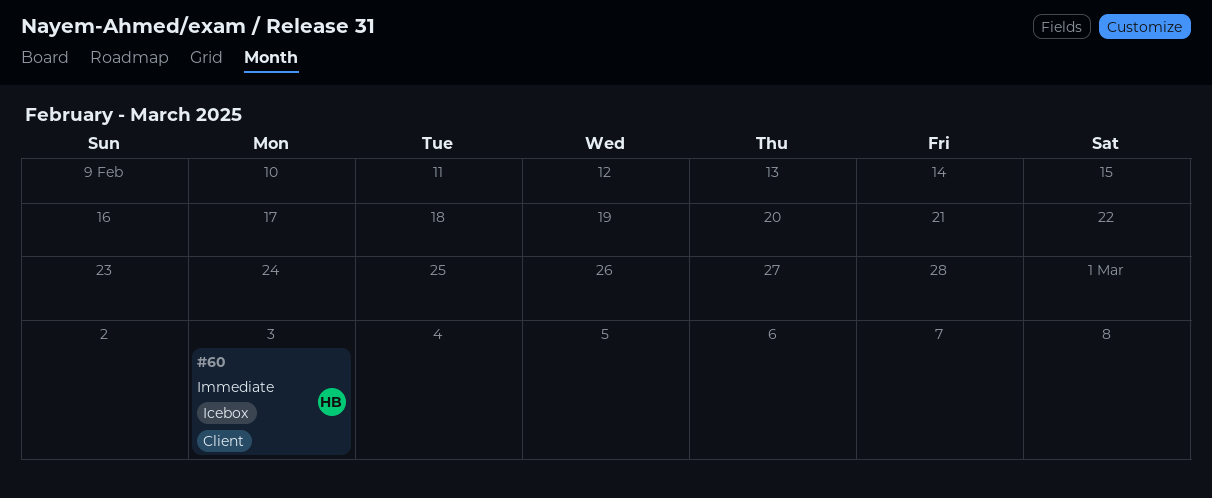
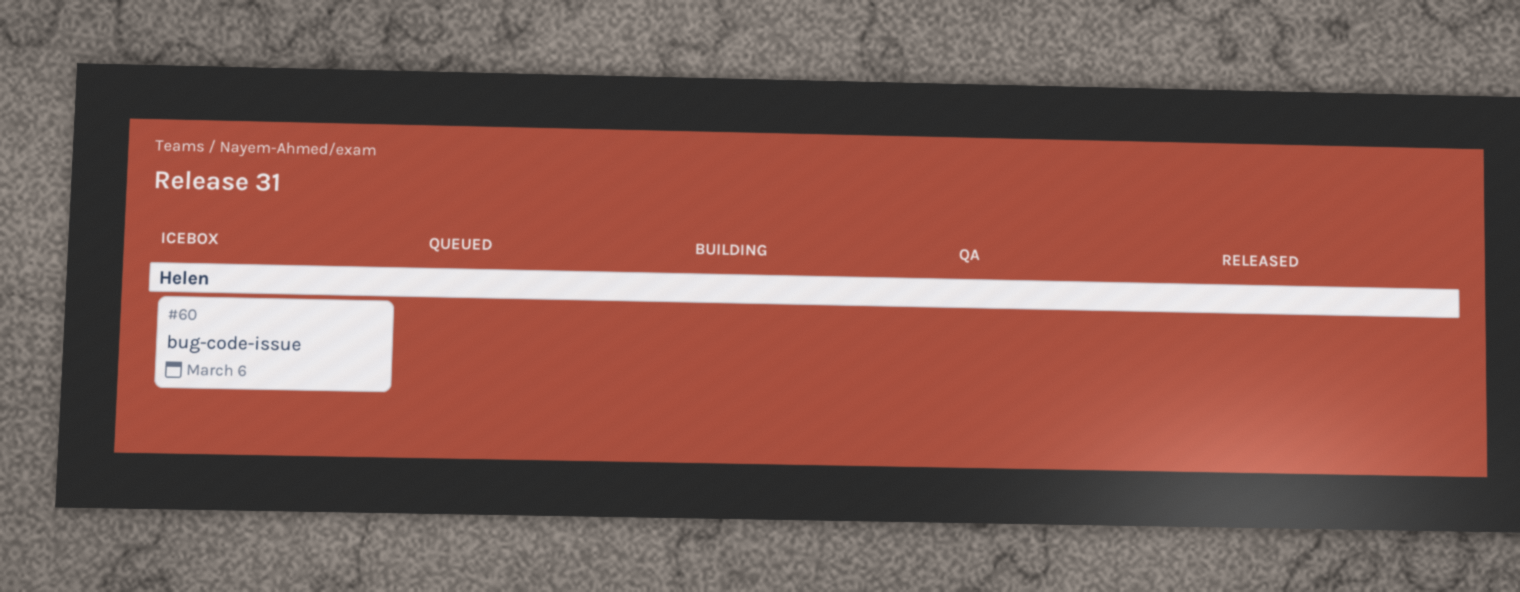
#60, due: Mar 3 -> Mar 6

